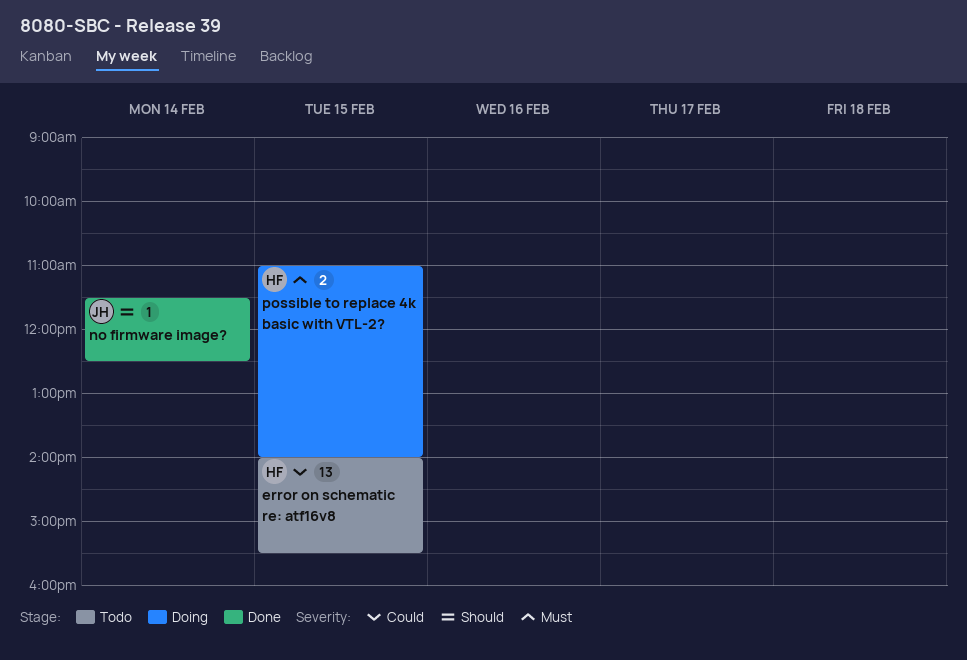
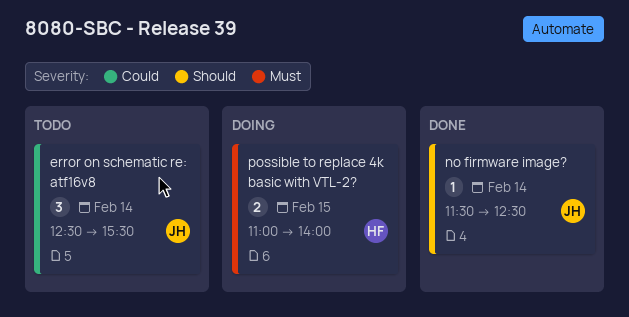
error on schematic re: atf16v8, owner: HF -> JH
error on schematic re: atf16v8, estimate: 13 -> 3
error on schematic re: atf16v8, day: Feb 15 -> Feb 14
error on schematic re: atf16v8, begins: 14:00 -> 12:30

